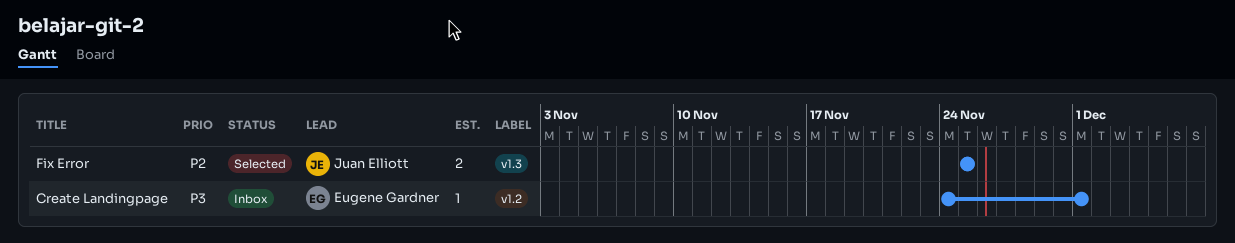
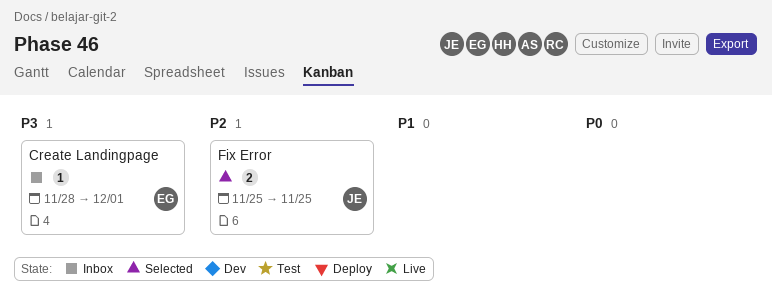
Create Landingpage, start: Nov 24 -> Nov 28

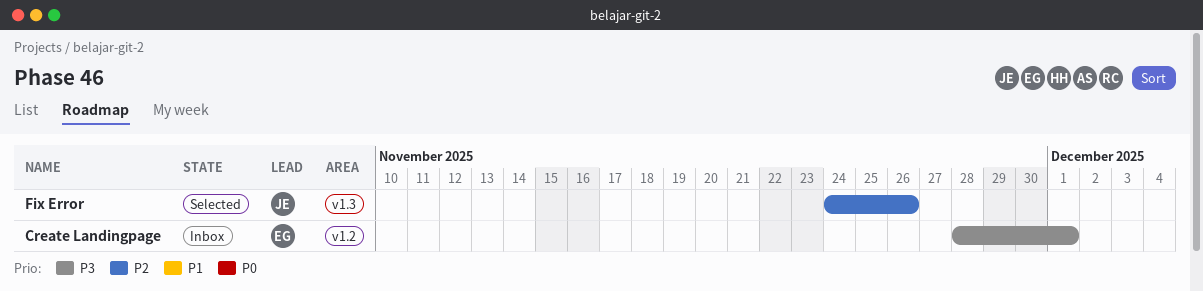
Fix Error, start: Nov 25 -> Nov 24
Fix Error, due: Nov 25 -> Nov 26

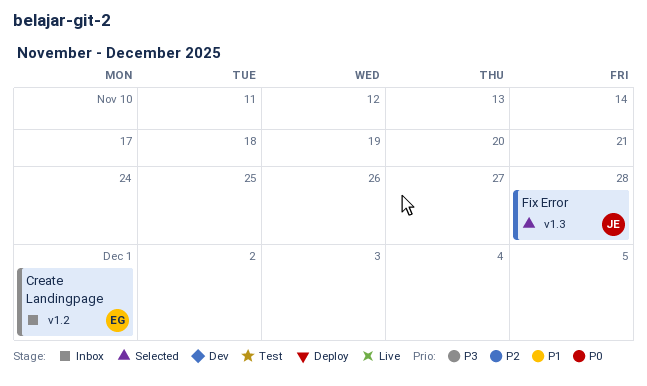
Fix Error, due: Nov 26 -> Nov 28

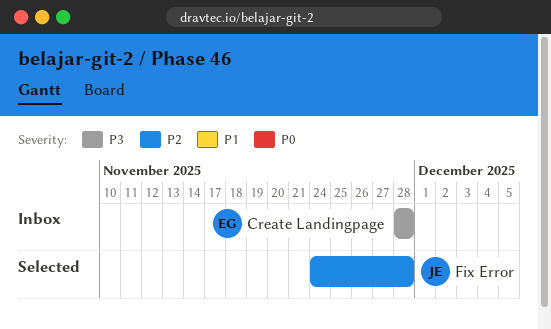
Create Landingpage, due: Dec 1 -> Nov 28

